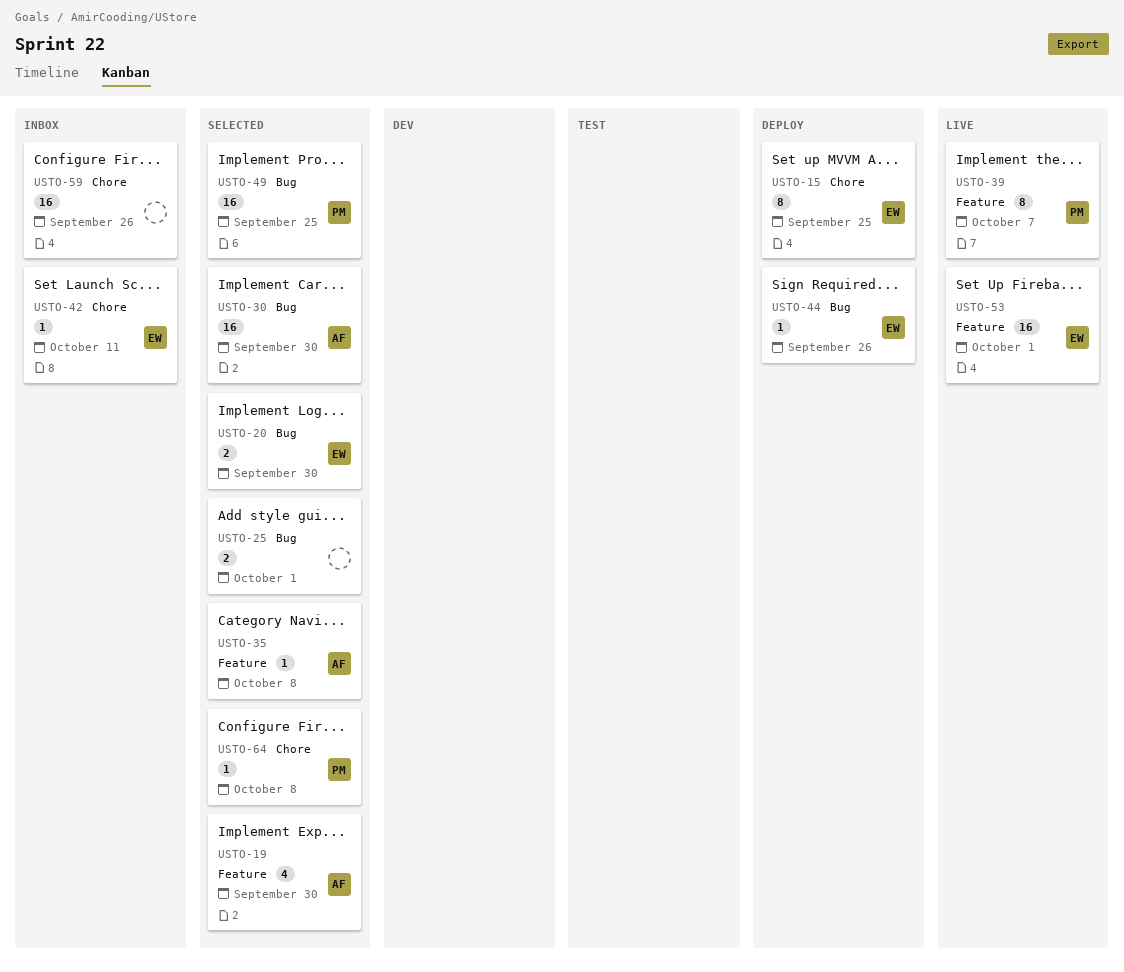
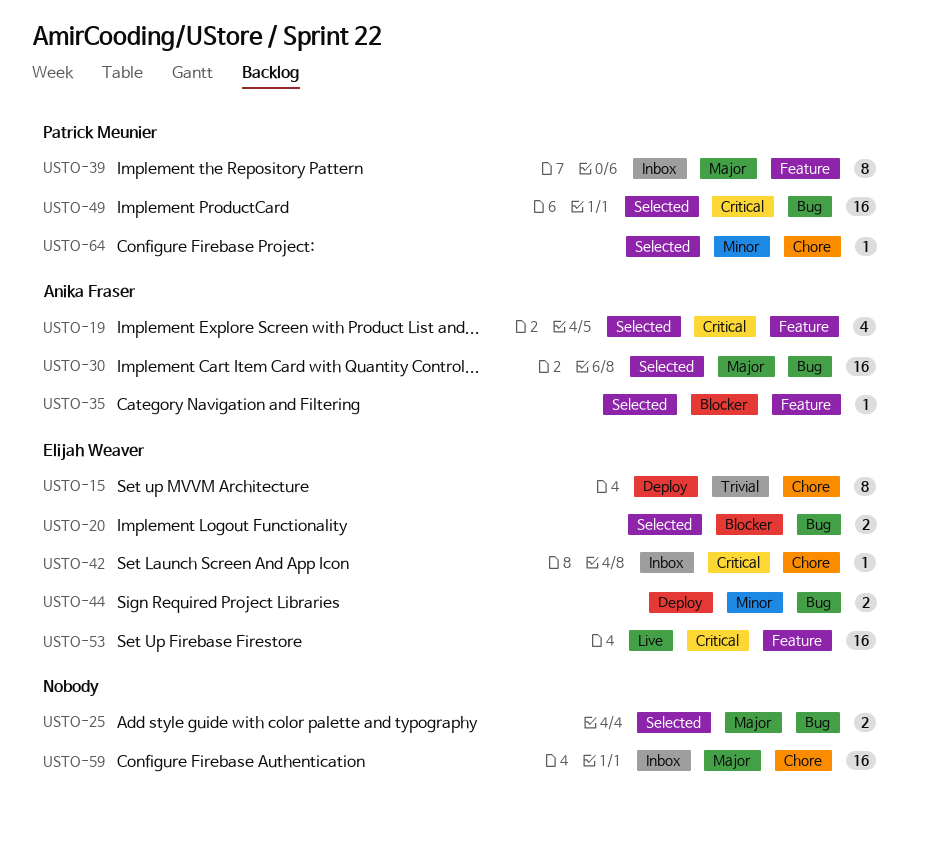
USTO-39, status: Live -> Inbox
USTO-44, estimate: 1 -> 2

